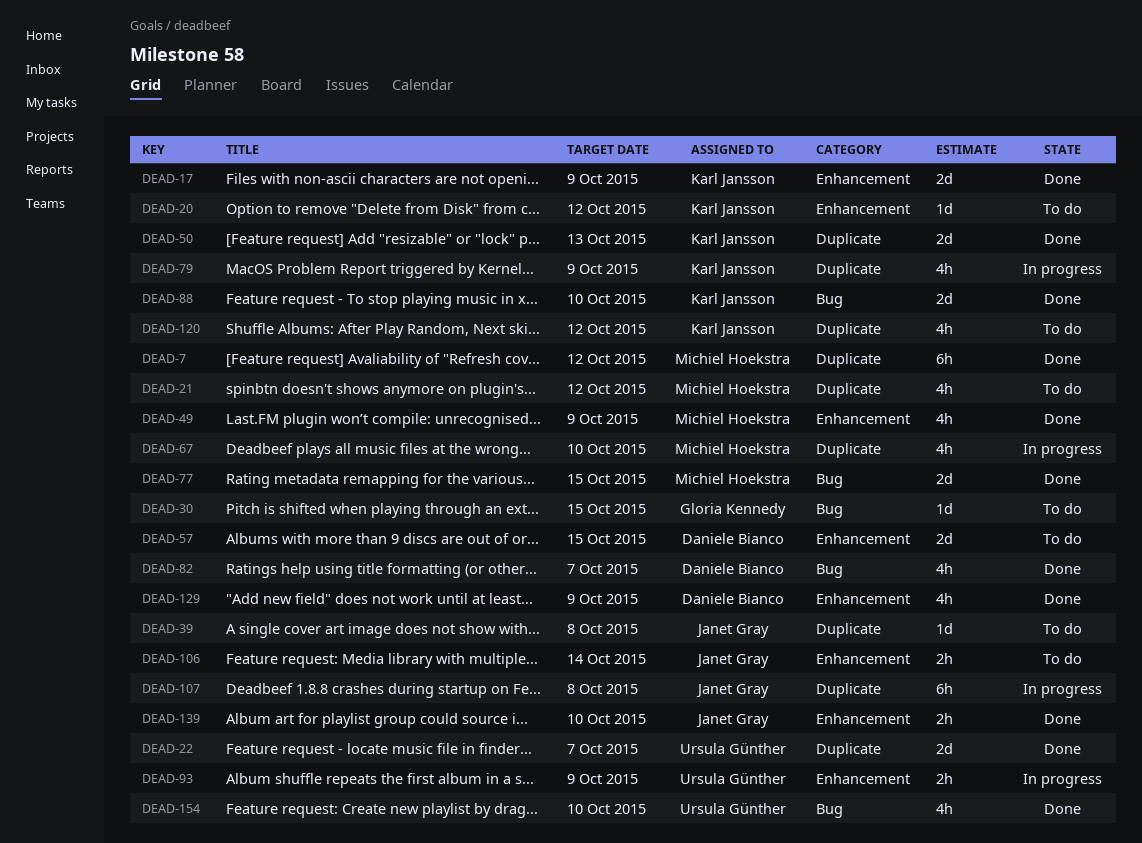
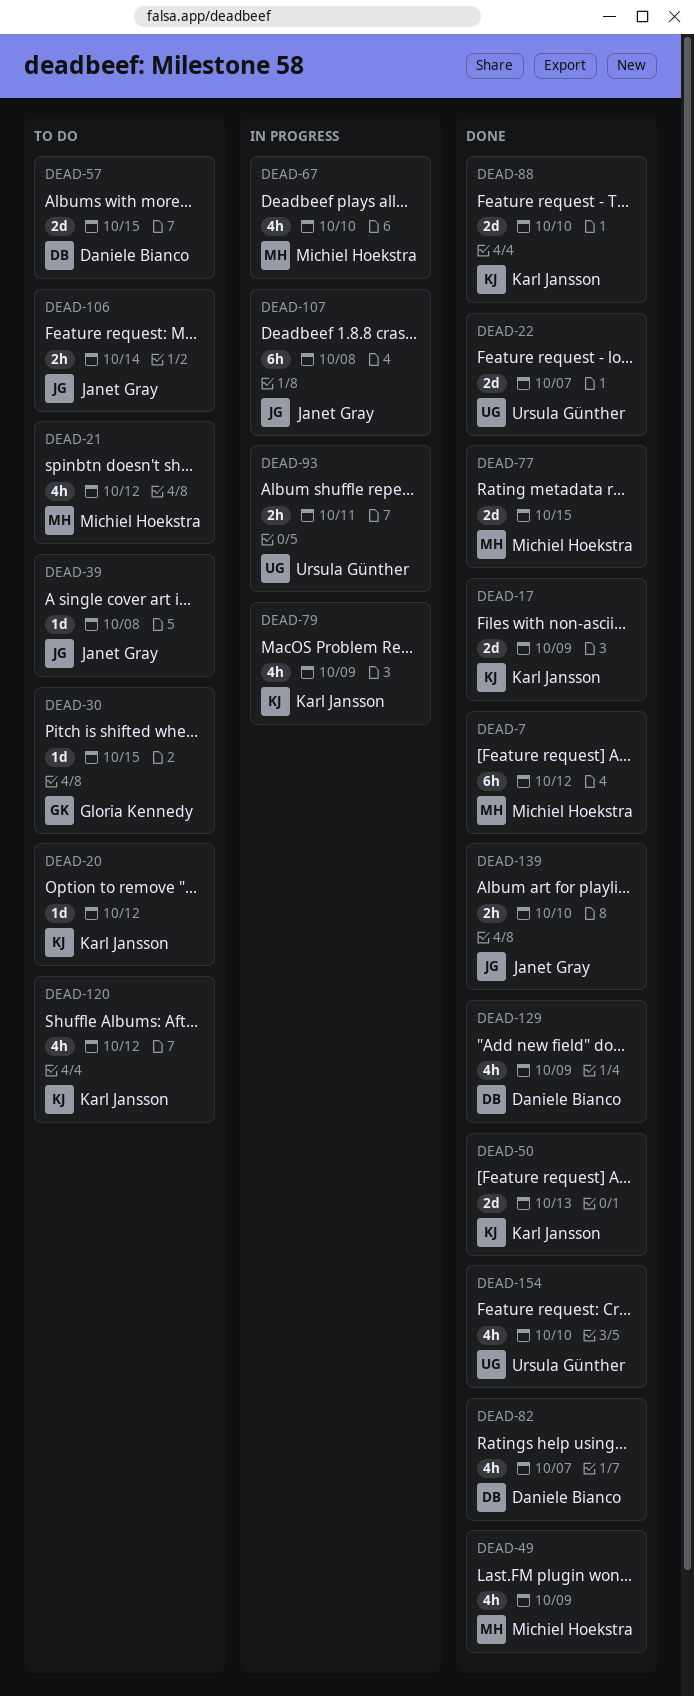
DEAD-93, due: Oct 9 -> Oct 11

